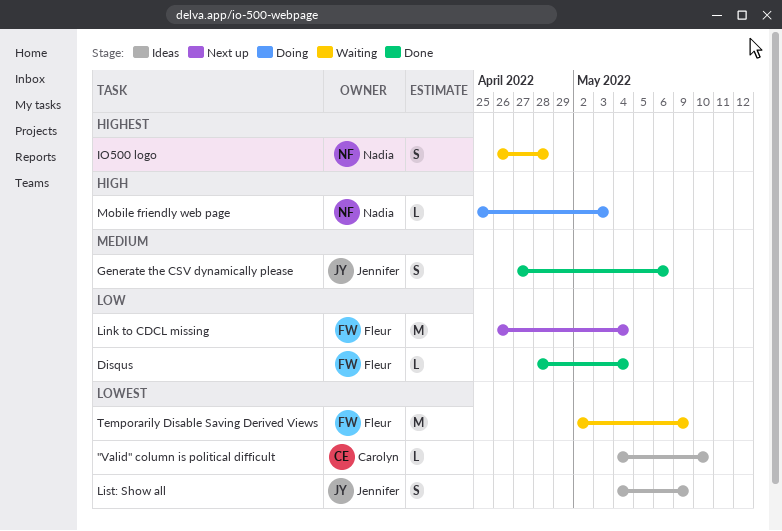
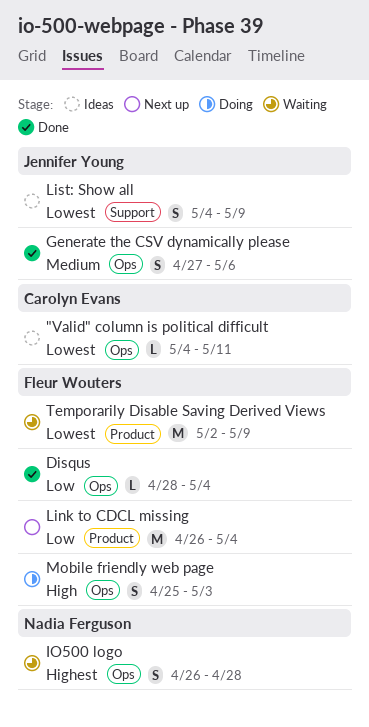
"Valid" column is political difficult, due: May 10 -> May 11
Mobile friendly web page, owner: Nadia Ferguson -> Fleur Wouters
Mobile friendly web page, estimate: L -> S

